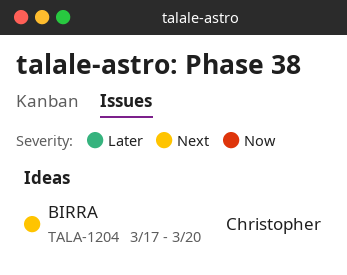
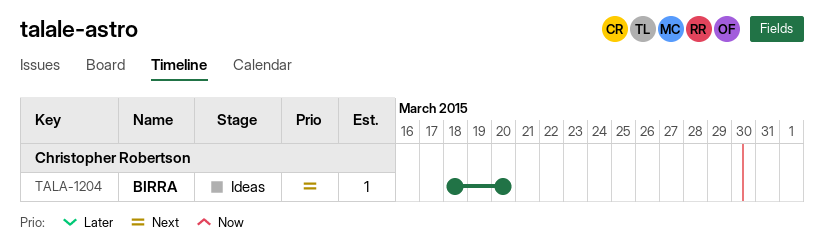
TALA-1204, start: Mar 17 -> Mar 18

